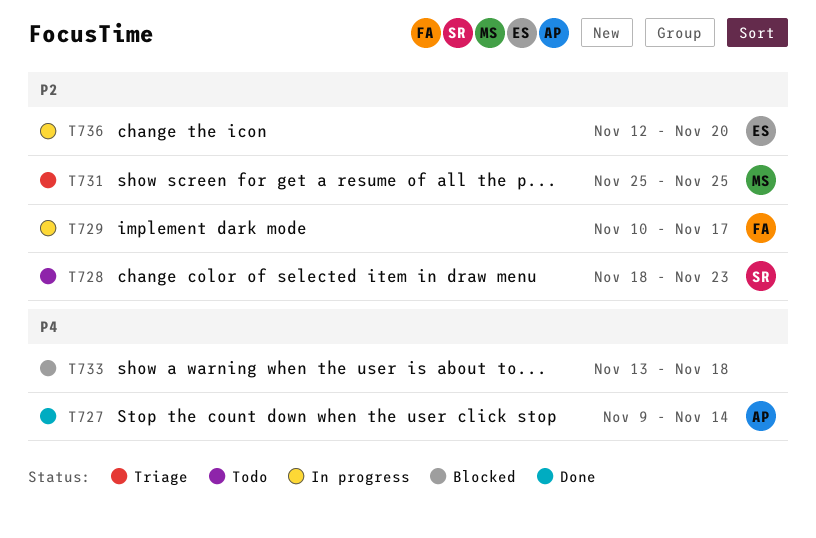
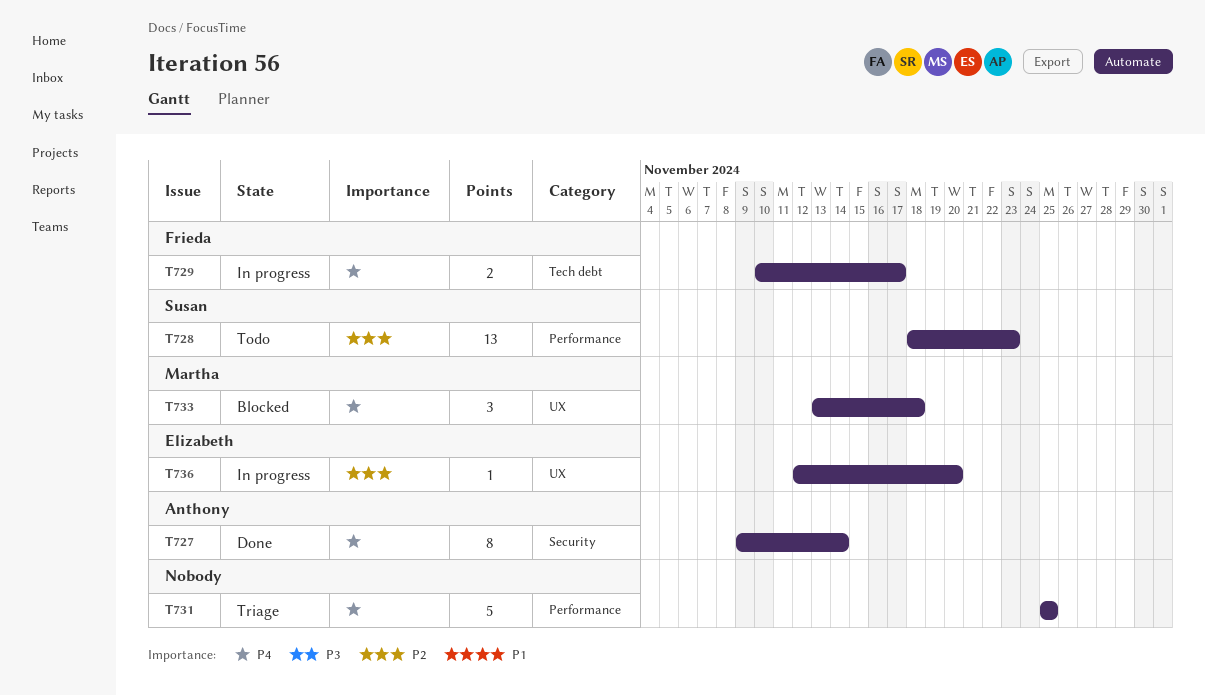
T729, priority: P2 -> P4
T731, owner: Martha -> none
T731, priority: P2 -> P4
T733, owner: none -> Martha

